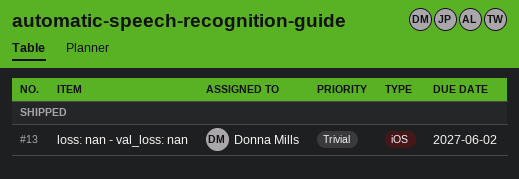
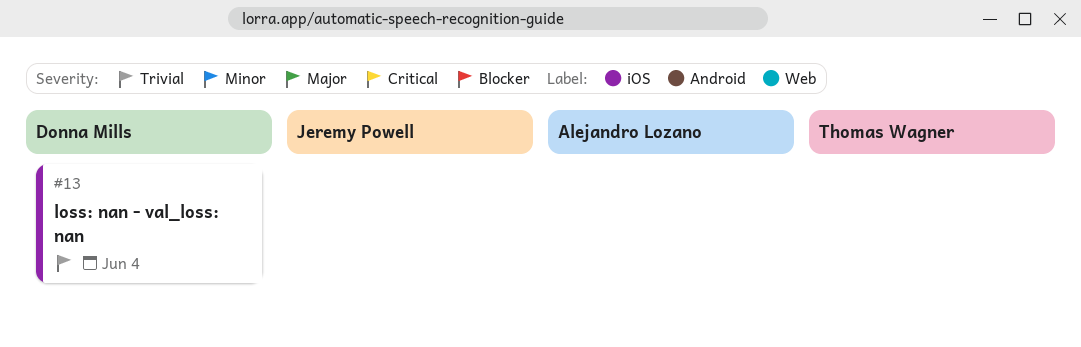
#13, due: Jun 2 -> Jun 4

